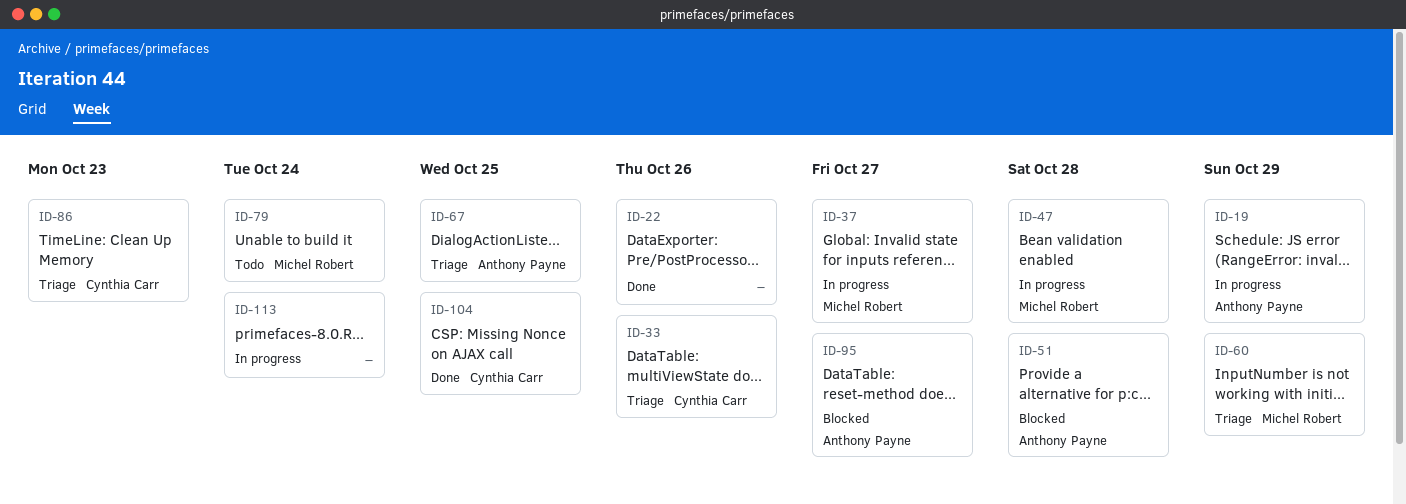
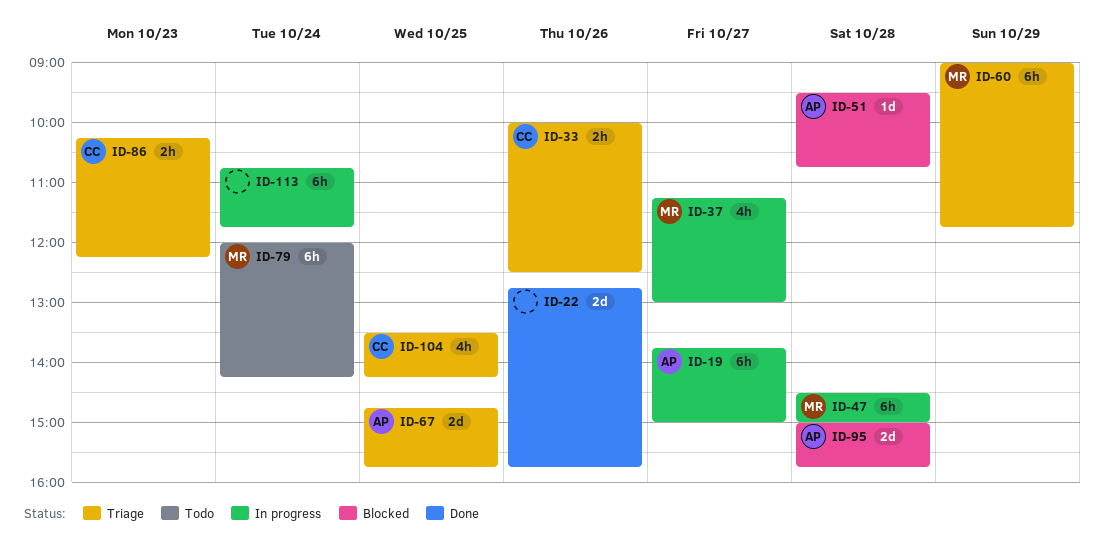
ID-19, day: Oct 29 -> Oct 27
ID-95, day: Oct 27 -> Oct 28
ID-104, status: Done -> Triage

